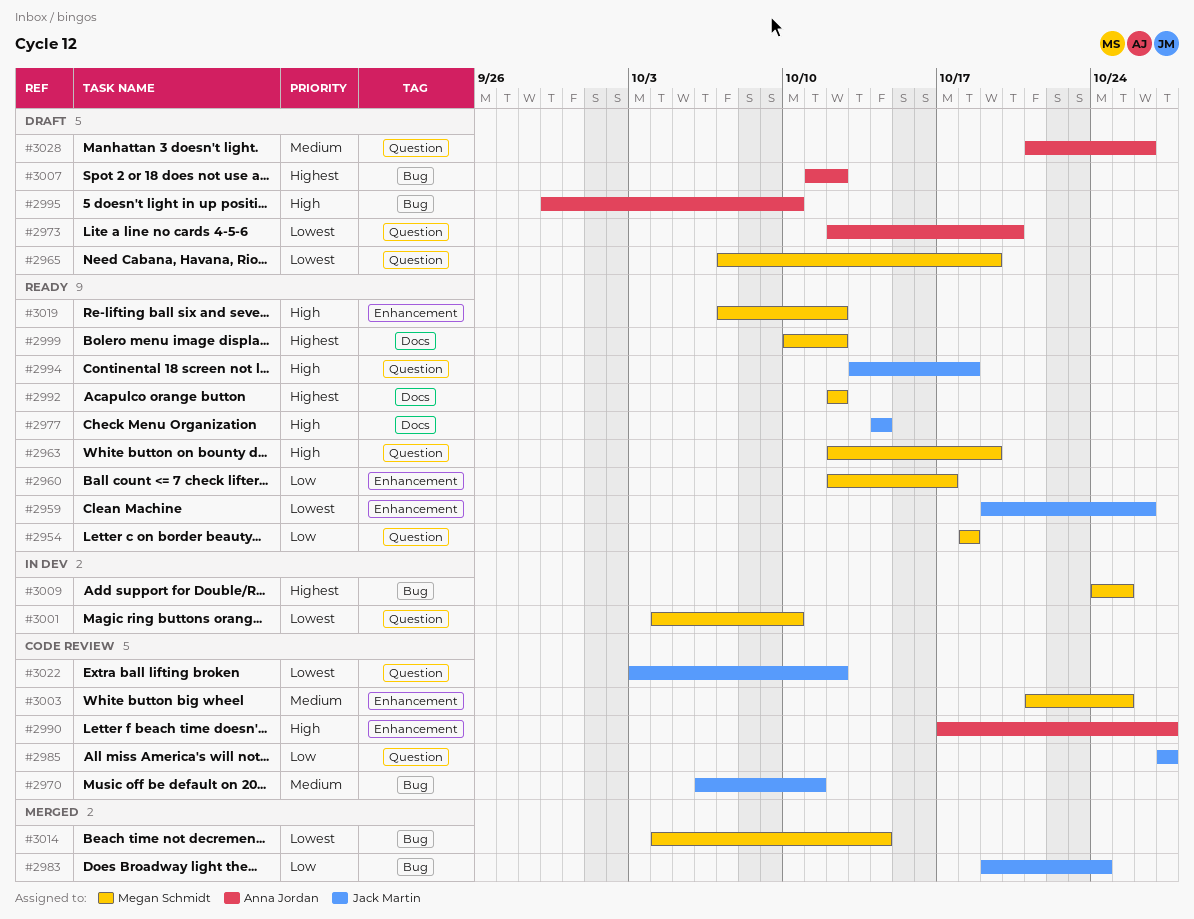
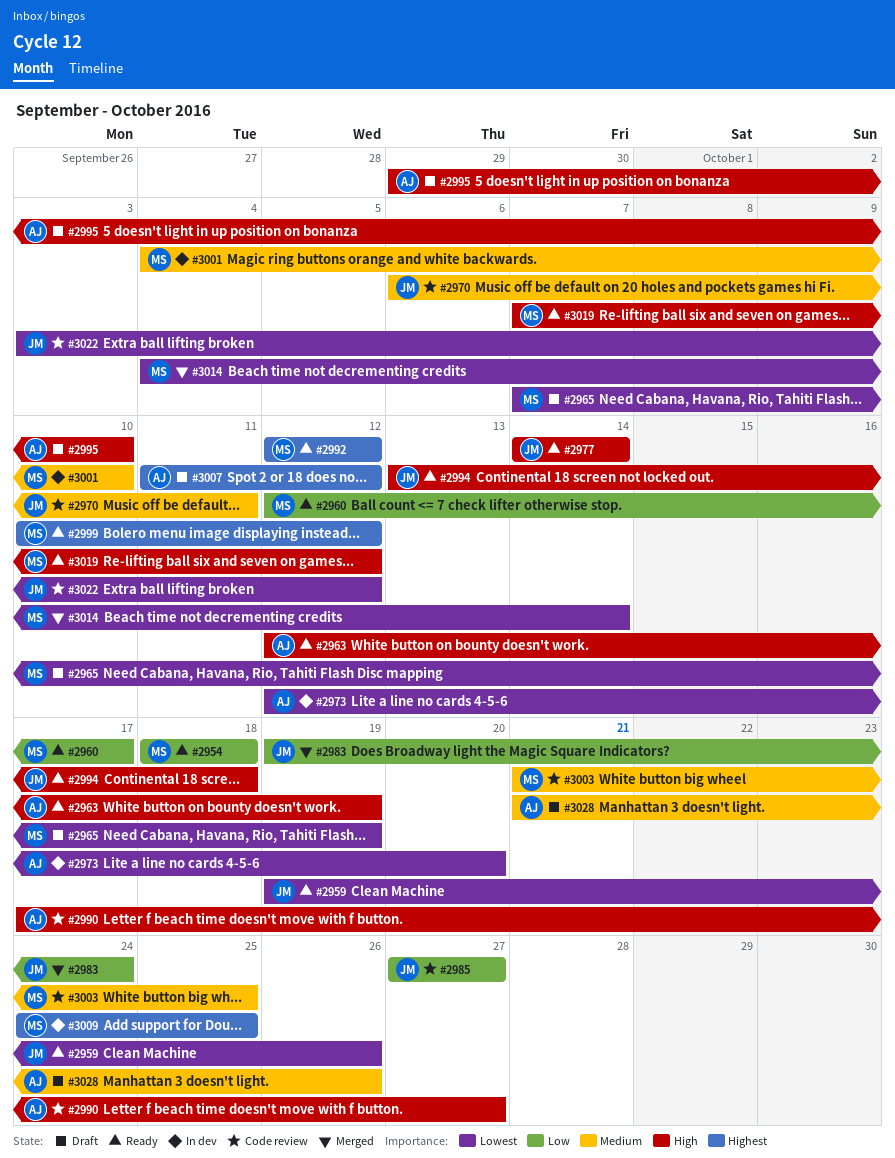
#2963, owner: Megan Schmidt -> Anna Jordan
#2973, status: Draft -> In dev
#3001, priority: Lowest -> Medium

